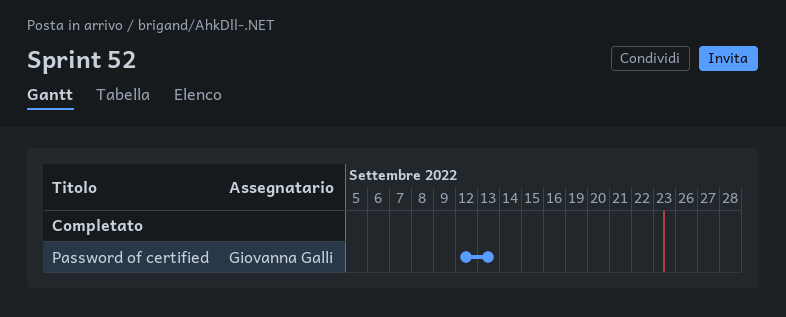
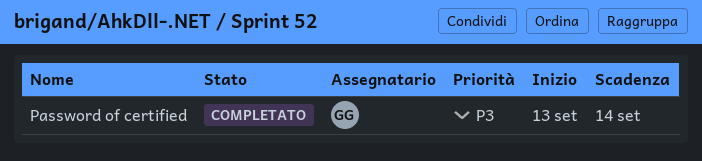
Password of certified, start: Sep 12 -> Sep 13
Password of certified, due: Sep 13 -> Sep 14

